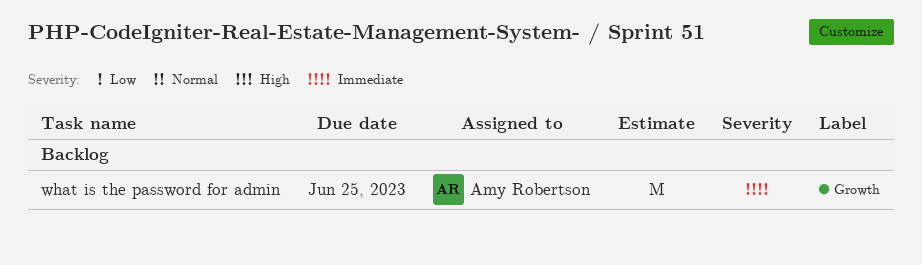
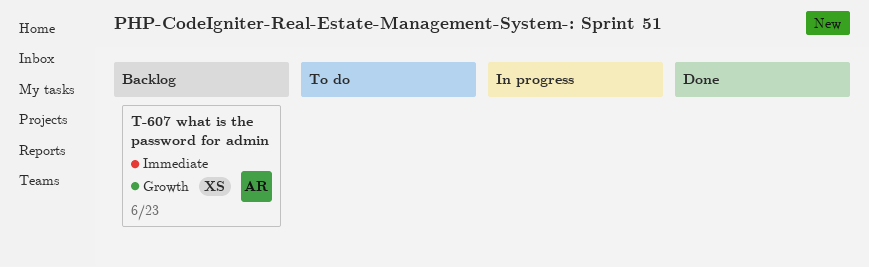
what is the password for admin, estimate: M -> XS
what is the password for admin, due: Jun 25 -> Jun 23

